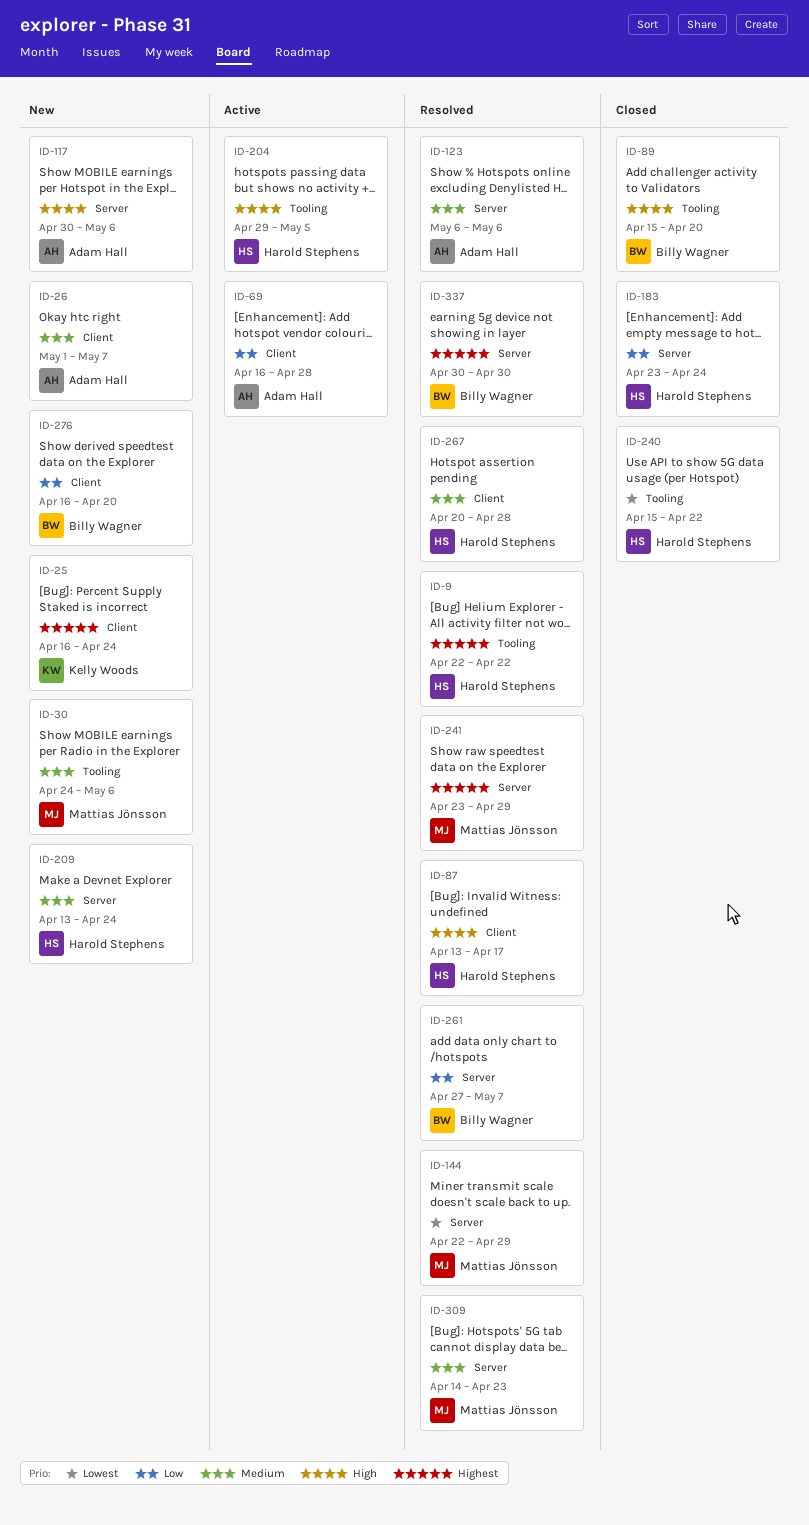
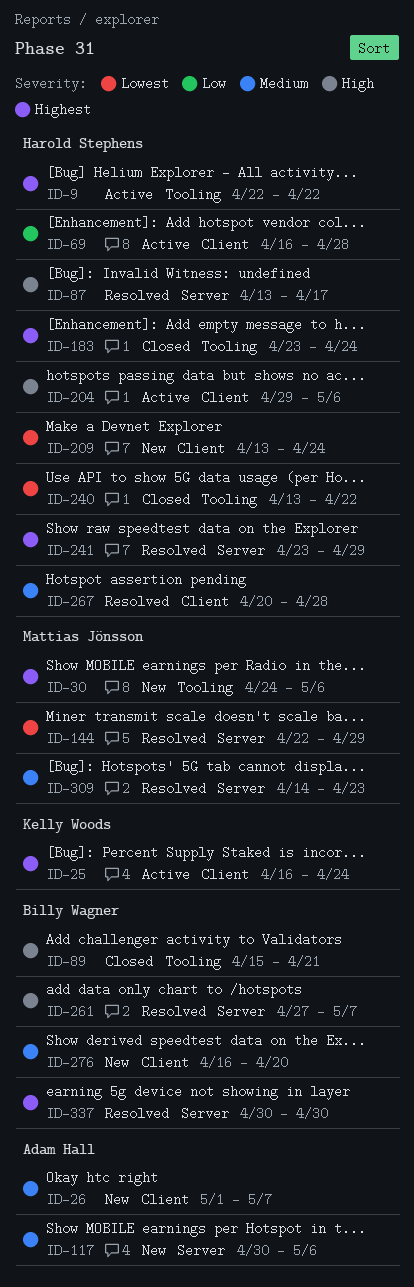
ID-9, status: Resolved -> Active
ID-25, status: New -> Active
ID-30, priority: Medium -> Highest
ID-69, owner: Adam Hall -> Harold Stephens
ID-87, label: Client -> Server
ID-89, due: Apr 20 -> Apr 21
ID-117, priority: High -> Medium
ID-123: present -> none
ID-183, priority: Low -> Highest
ID-183, label: Server -> Tooling
ID-204, label: Tooling -> Client
ID-204, due: May 5 -> May 6
ID-209, priority: Medium -> Lowest
ID-209, label: Server -> Client
ID-240, start: Apr 15 -> Apr 13
ID-241, owner: Mattias Jönsson -> Harold Stephens
ID-261, priority: Low -> High
ID-276, priority: Low -> Medium

